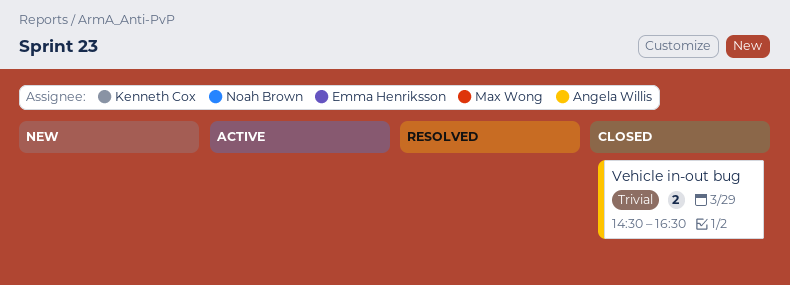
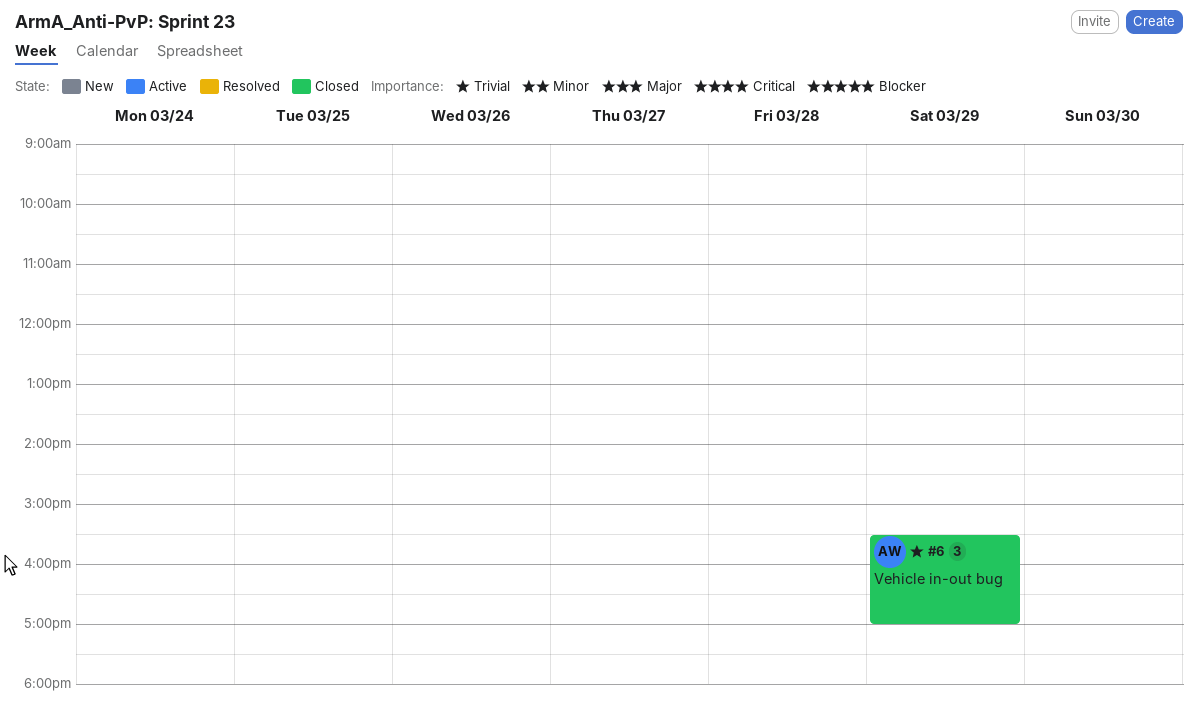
Vehicle in-out bug, estimate: 2 -> 3
Vehicle in-out bug, begins: 14:30 -> 15:30
Vehicle in-out bug, ends: 16:30 -> 17:00

